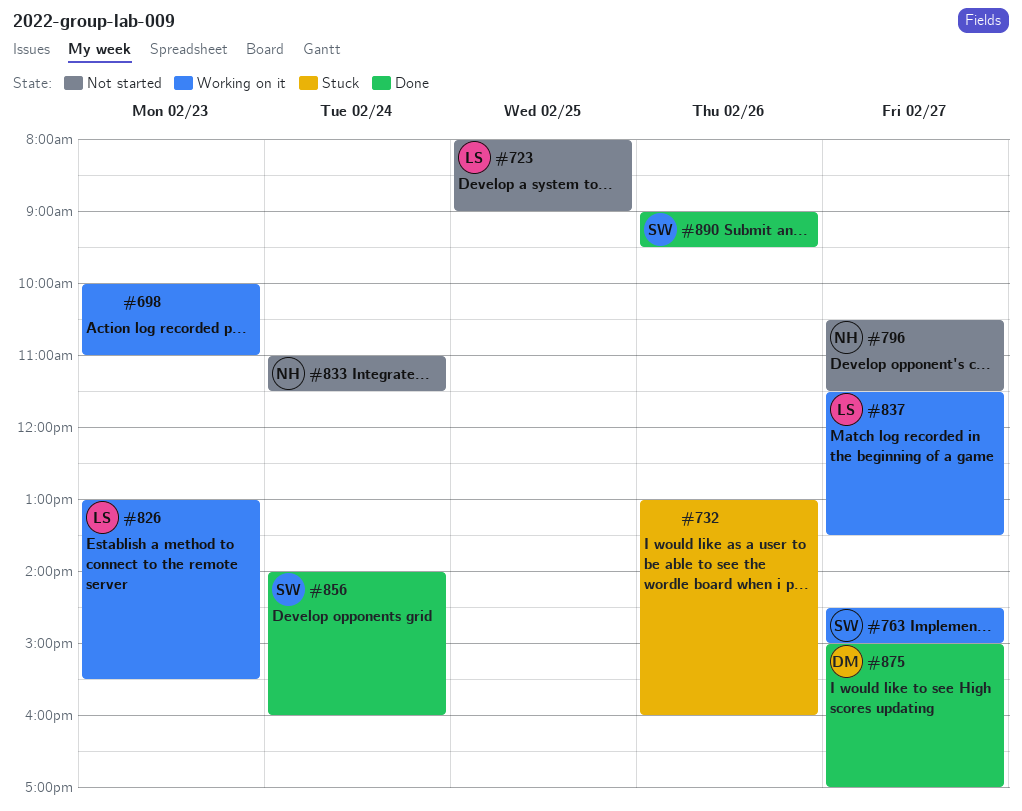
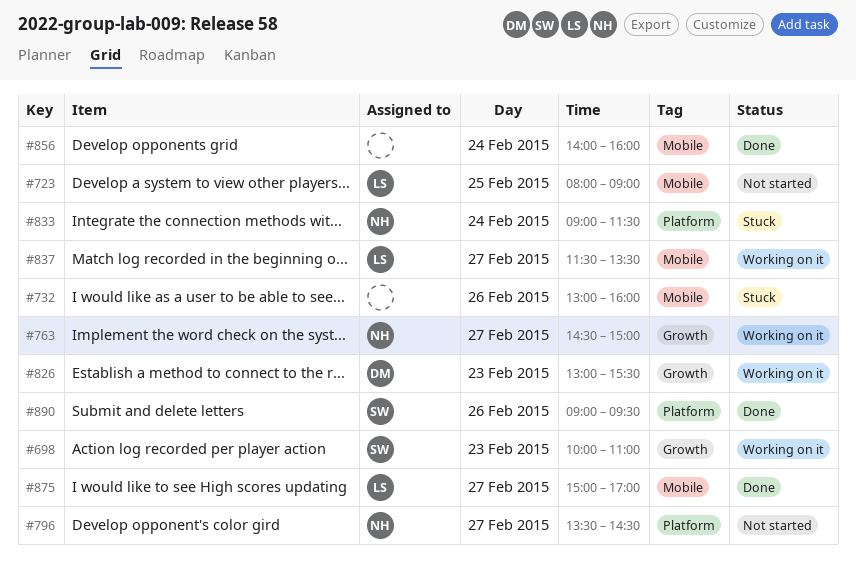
#698, owner: none -> SW
#763, owner: SW -> NH
#796, begins: 10:30 -> 13:30
#796, ends: 11:30 -> 14:30
#826, owner: LS -> DM
#833, status: Not started -> Stuck
#833, begins: 11:00 -> 09:00
#856, owner: SW -> none
#875, owner: DM -> LS

